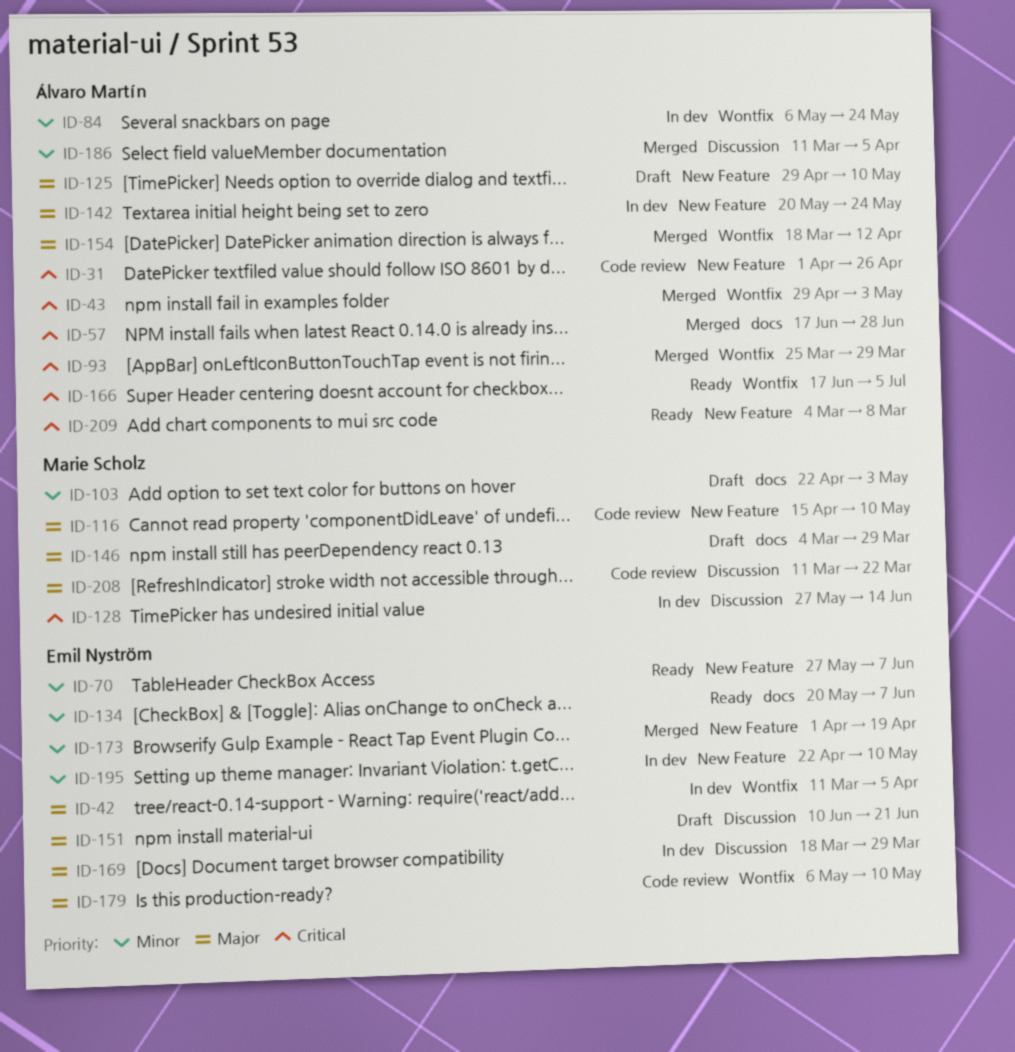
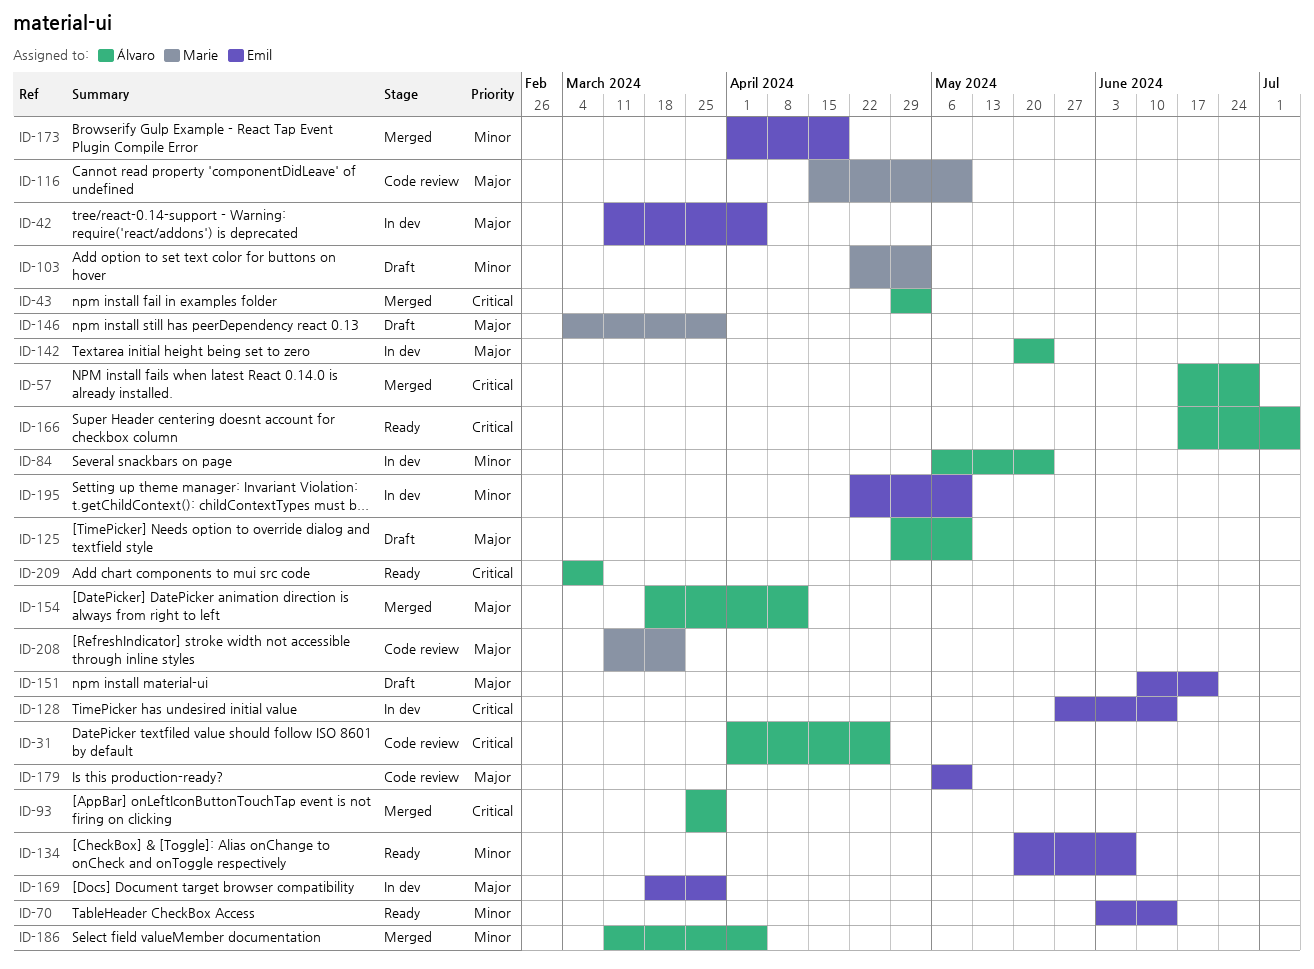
ID-70, start: May 27 -> Jun 3
ID-70, due: Jun 7 -> Jun 14
ID-128, owner: Marie Scholz -> Emil Nyström

